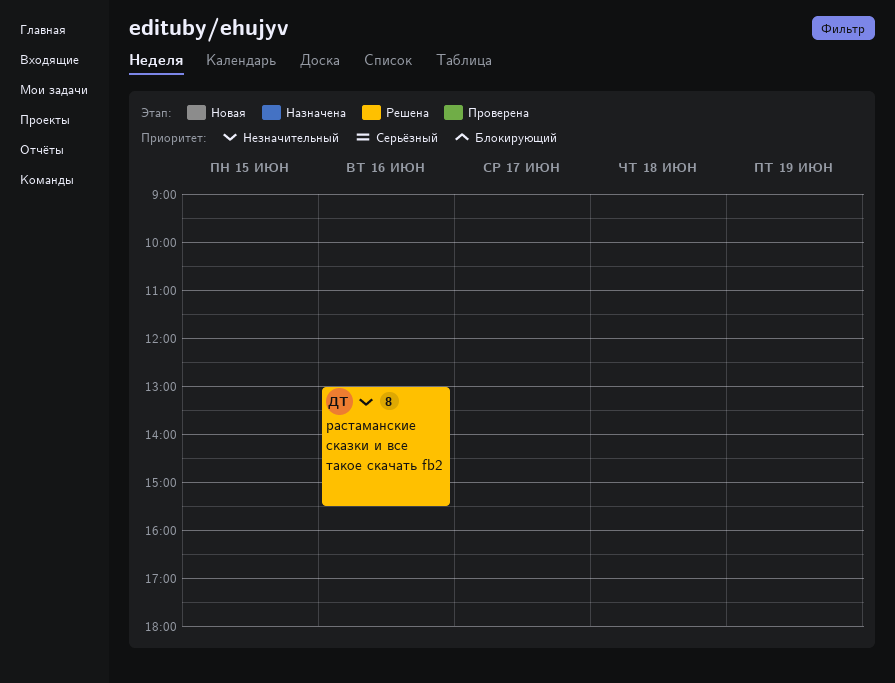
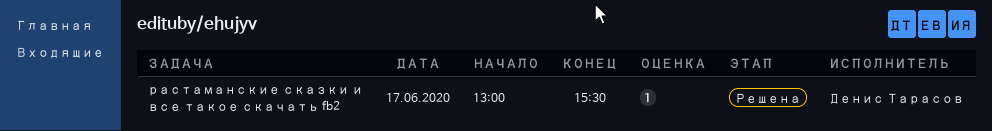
растаманские сказки и все такое скачать fb2, estimate: 8 -> 1
растаманские сказки и все такое скачать fb2, day: Jun 16 -> Jun 17

